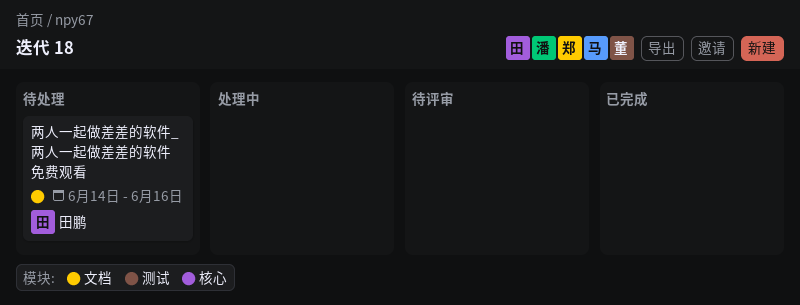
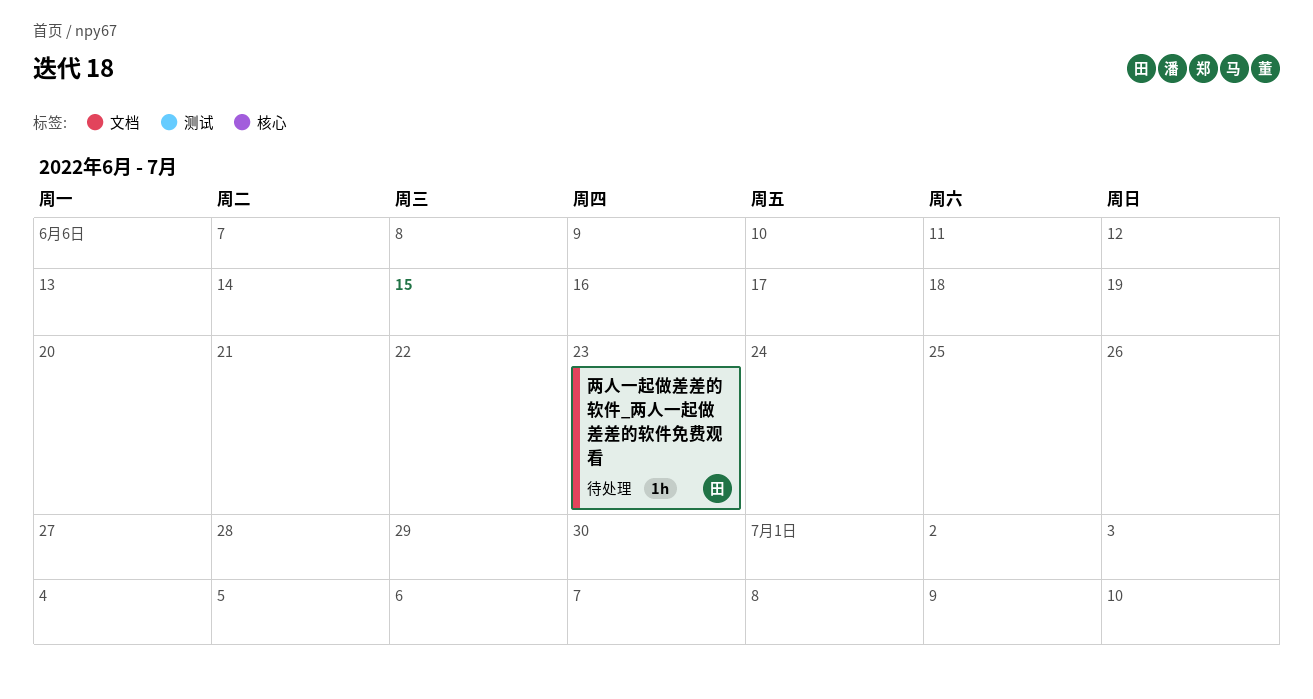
两人一起做差差的软件_两人一起做差差的软件免费观看, due: Jun 16 -> Jun 23

